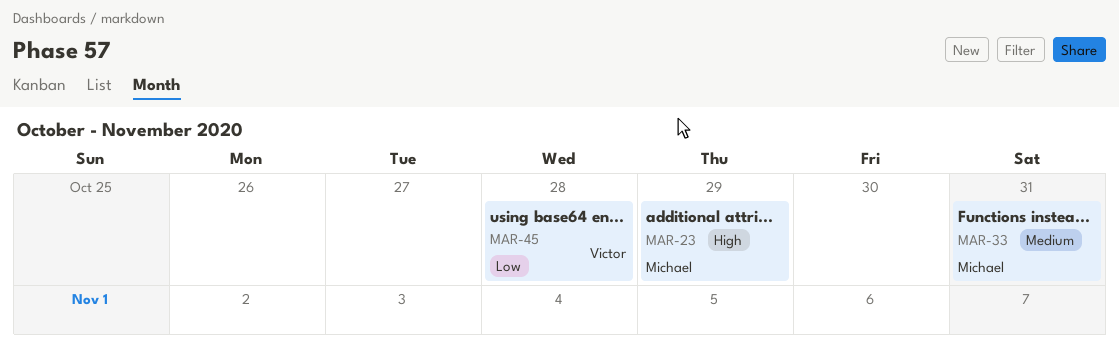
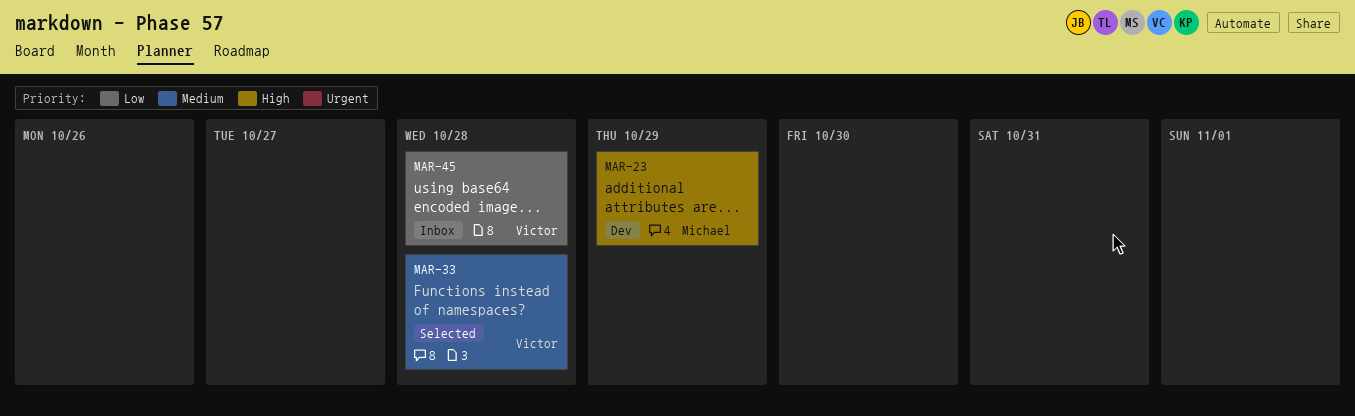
MAR-33, owner: Michael -> Victor
MAR-33, due: Oct 31 -> Oct 28

